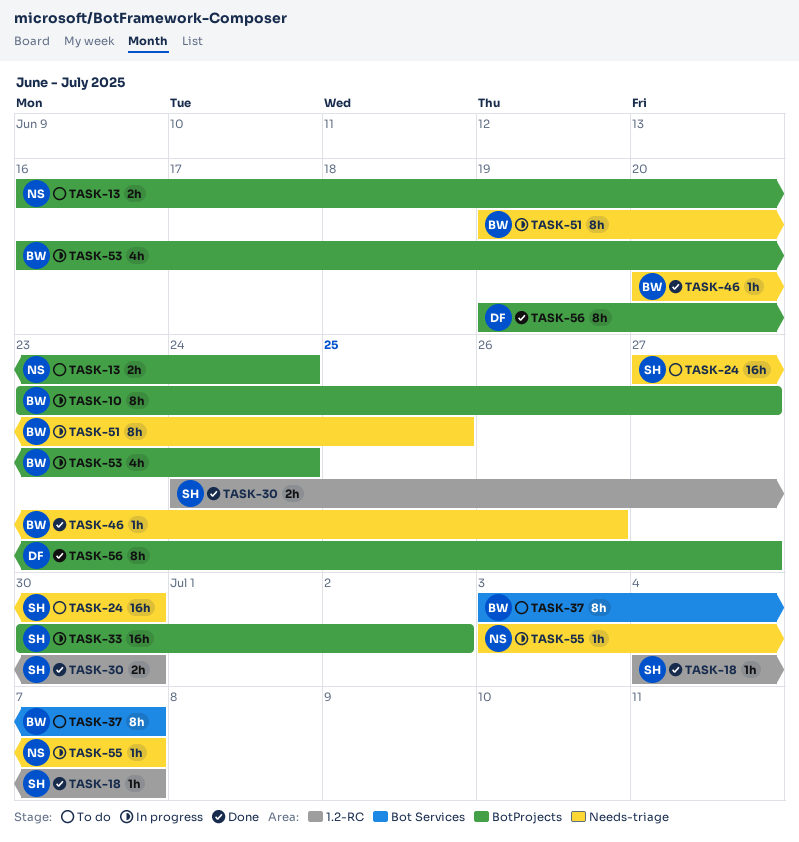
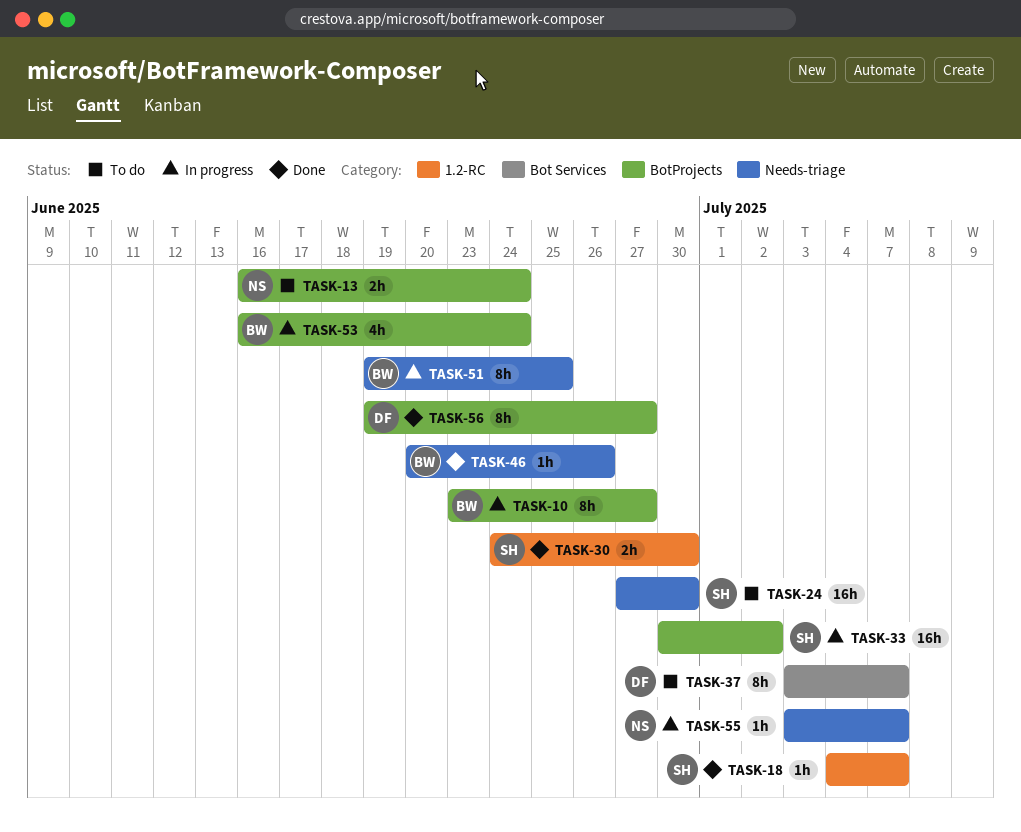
TASK-37, owner: BW -> DF

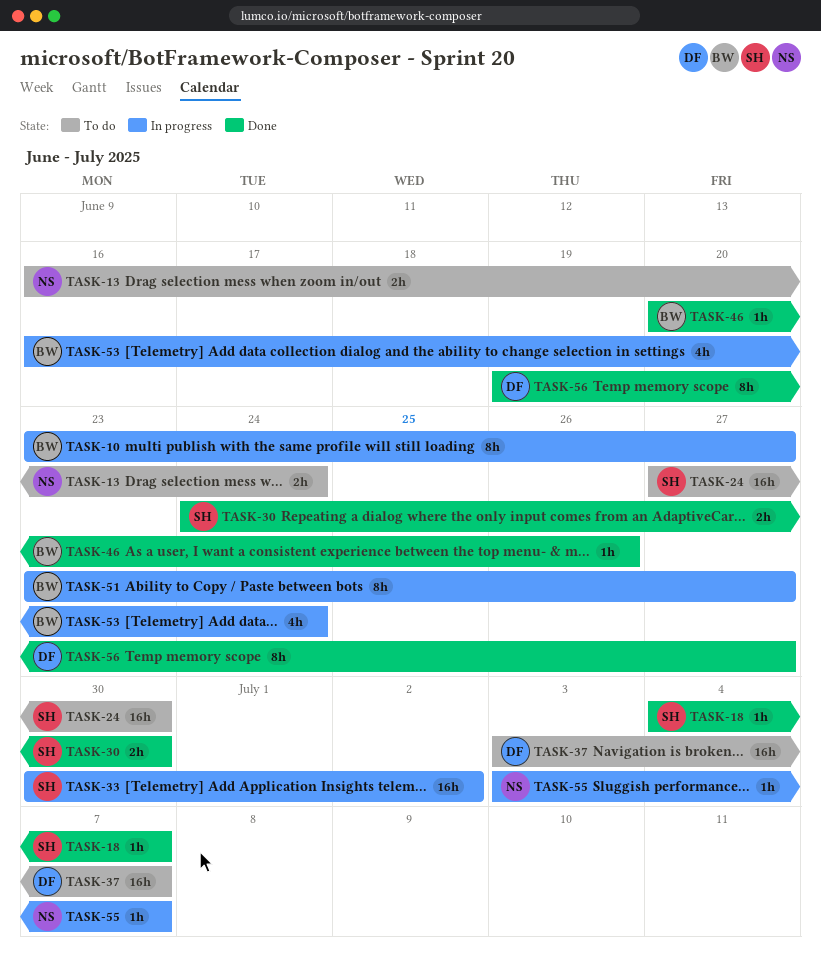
TASK-37, estimate: 8h -> 16h
TASK-51, start: Jun 19 -> Jun 23
TASK-51, due: Jun 25 -> Jun 27

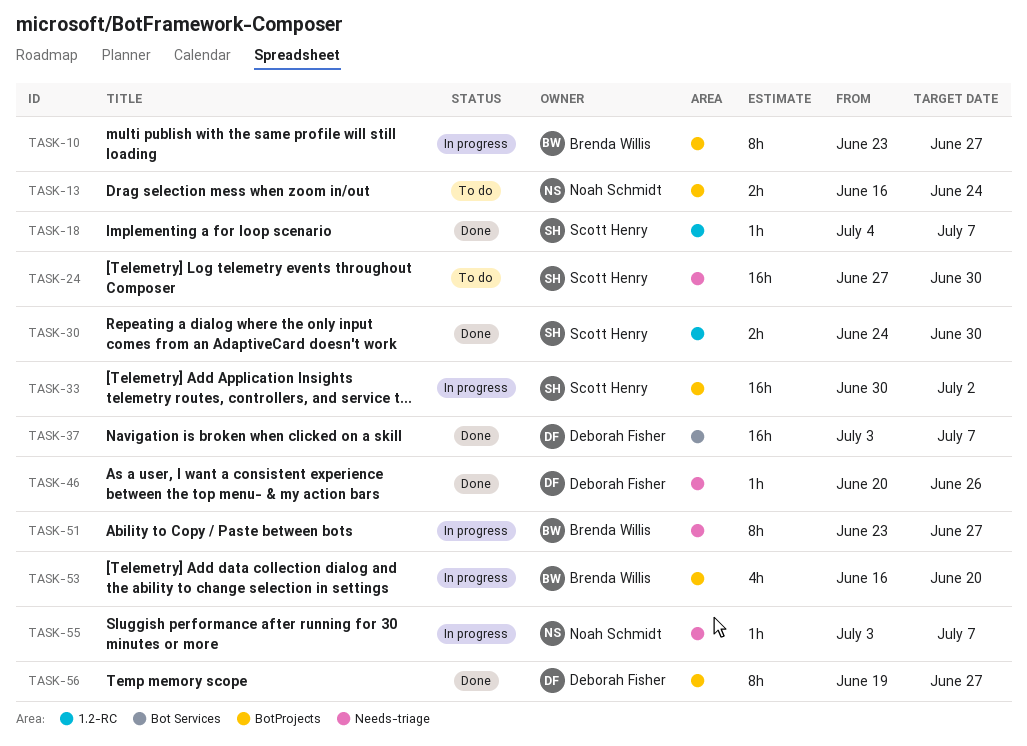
TASK-37, status: To do -> Done
TASK-46, owner: Brenda Willis -> Deborah Fisher
TASK-53, due: Jun 24 -> Jun 20

